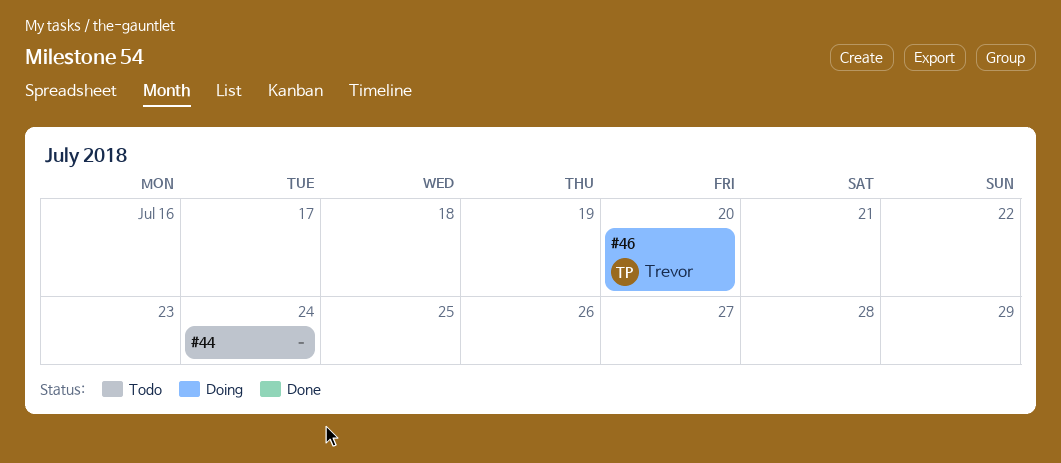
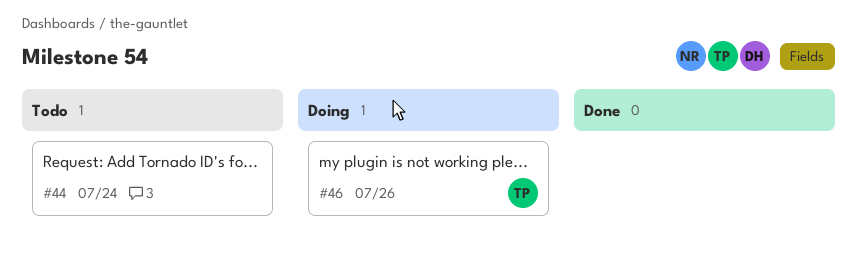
#46, due: Jul 20 -> Jul 26

